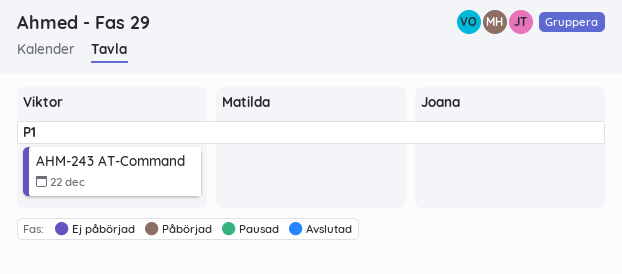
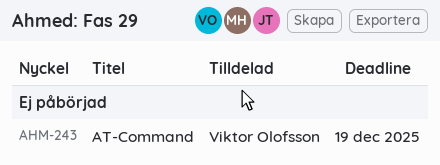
AHM-243, due: Dec 22 -> Dec 19

